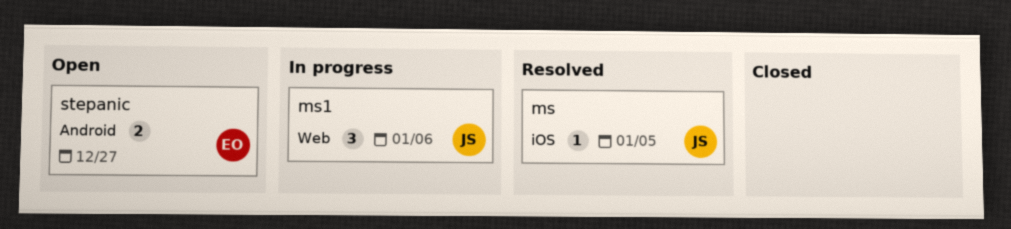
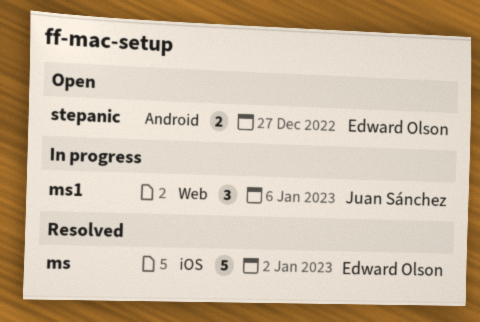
ms, owner: Juan Sánchez -> Edward Olson
ms, estimate: 1 -> 5
ms, due: Jan 5 -> Jan 2

